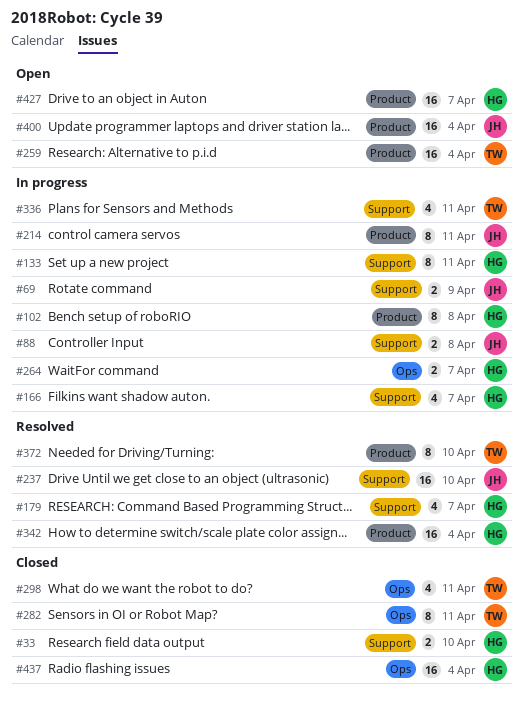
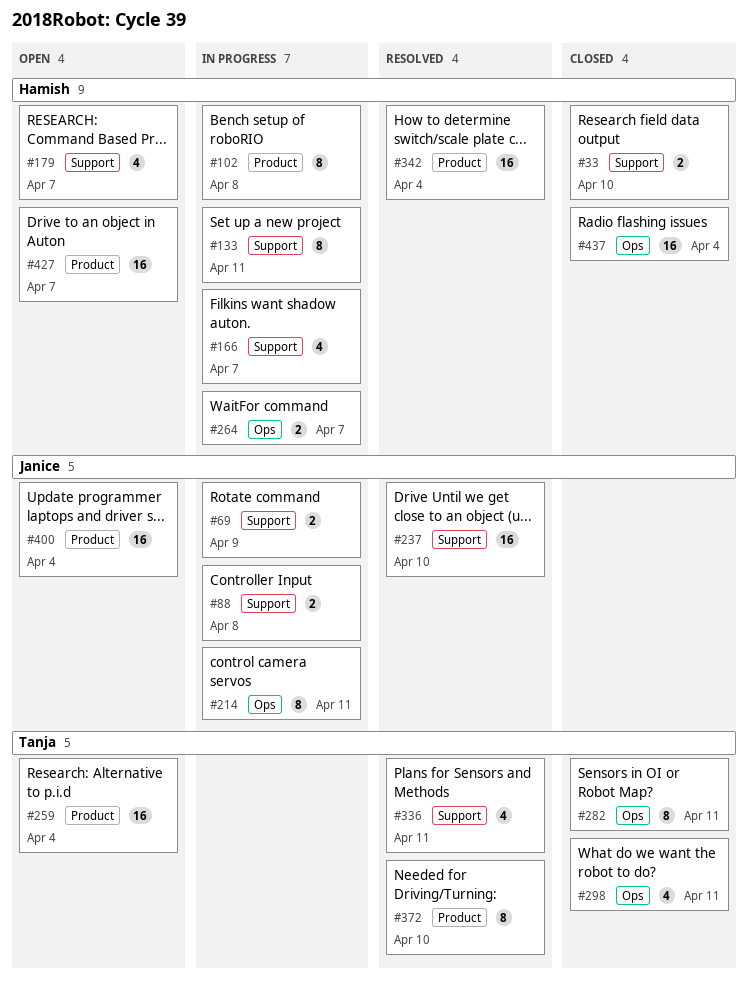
#179, status: Resolved -> Open
#214, label: Product -> Ops
#336, status: In progress -> Resolved

